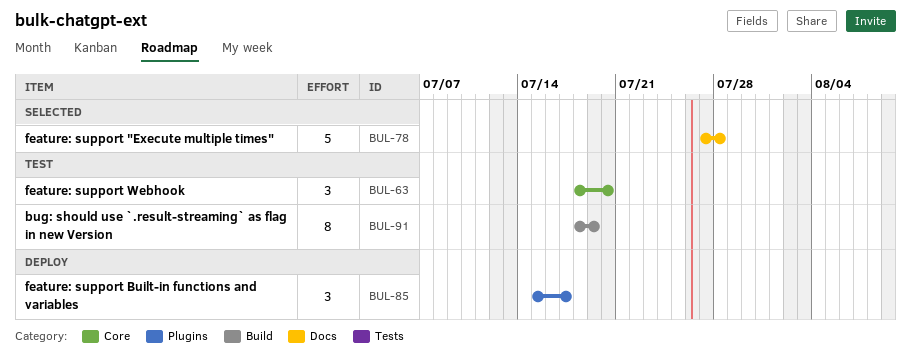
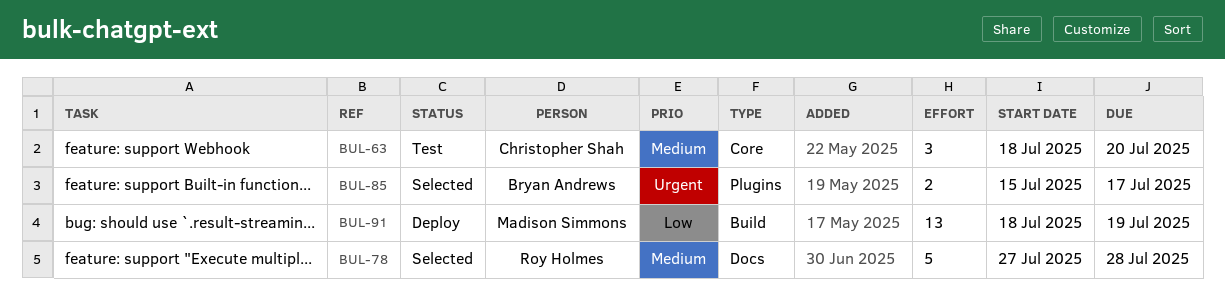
BUL-85, status: Deploy -> Selected
BUL-85, estimate: 3 -> 2
BUL-91, status: Test -> Deploy
BUL-91, estimate: 8 -> 13

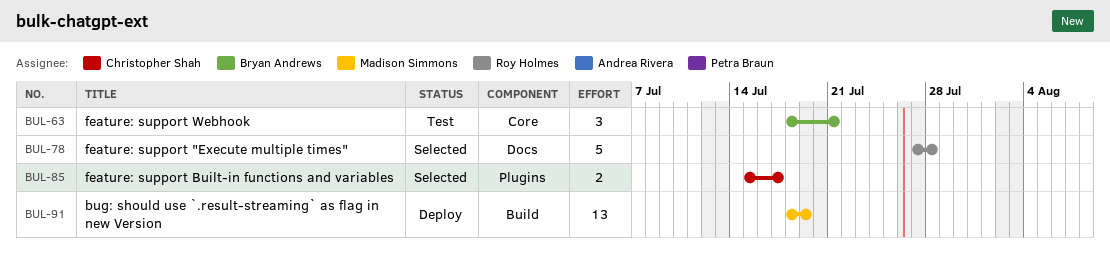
BUL-63, owner: Christopher Shah -> Bryan Andrews
BUL-63, due: Jul 20 -> Jul 21
BUL-85, owner: Bryan Andrews -> Christopher Shah

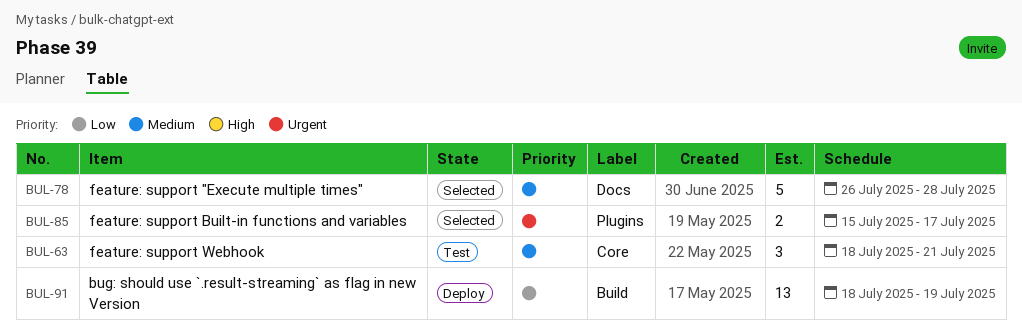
BUL-78, start: Jul 27 -> Jul 26

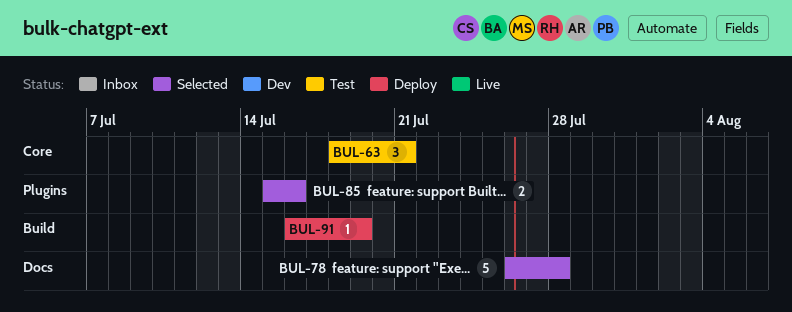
BUL-85, due: Jul 17 -> Jul 16
BUL-91, estimate: 13 -> 1
BUL-91, start: Jul 18 -> Jul 16

